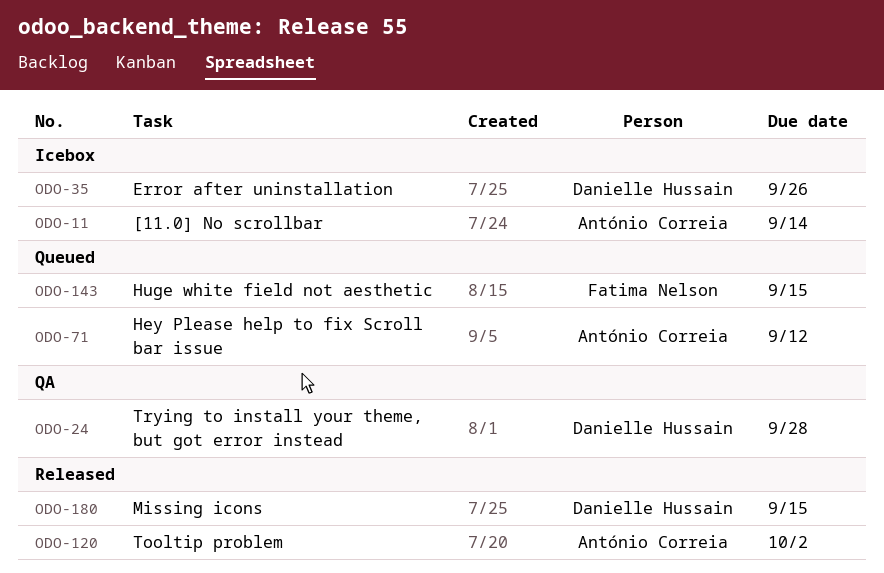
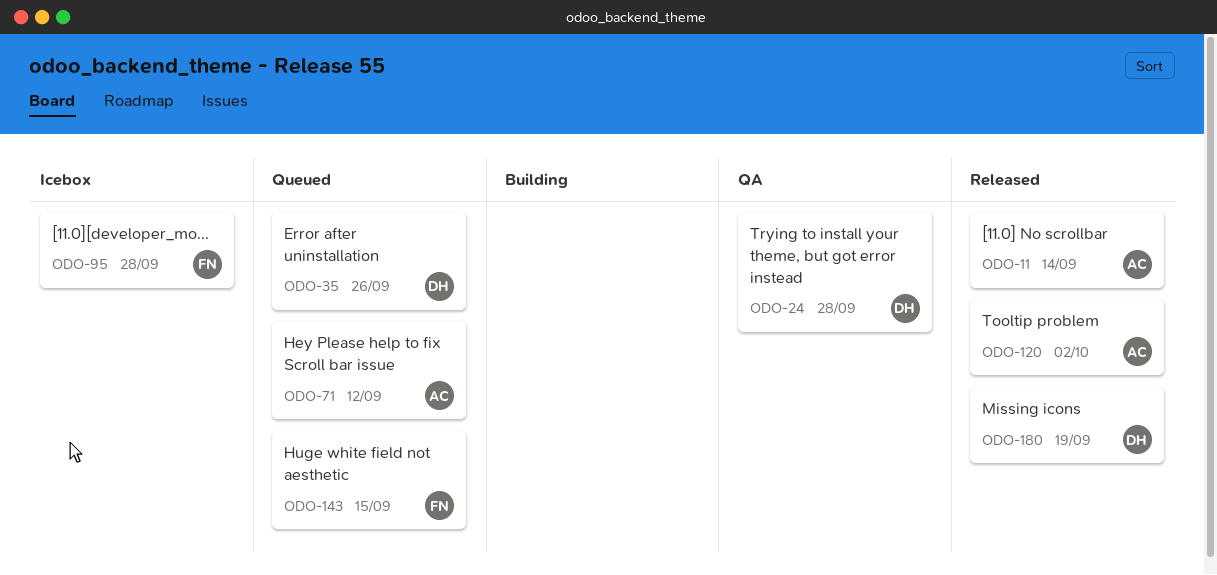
ODO-11, status: Icebox -> Released
ODO-35, status: Icebox -> Queued
ODO-95: none -> present
ODO-180, due: Sep 15 -> Sep 19

